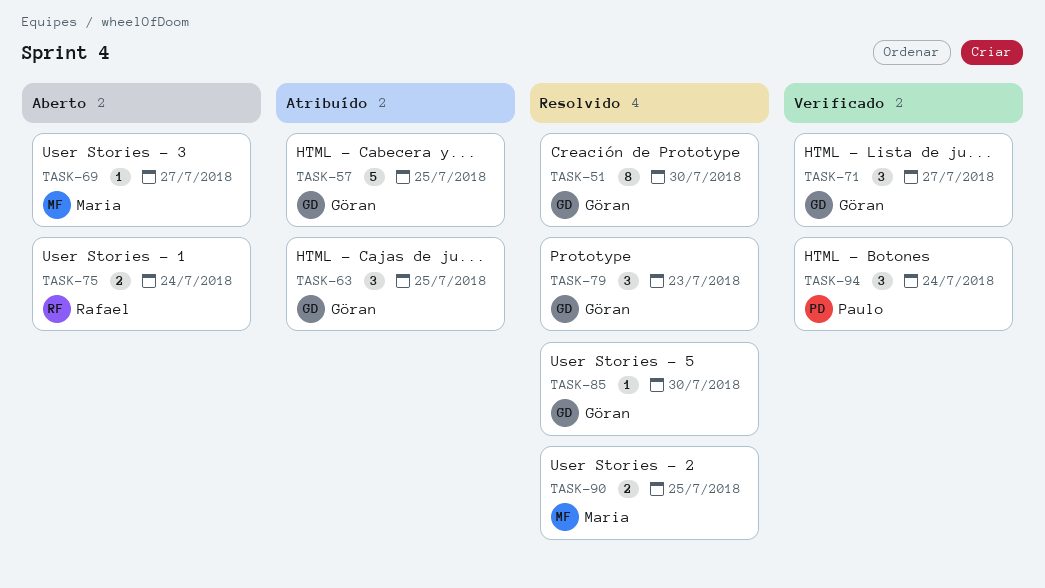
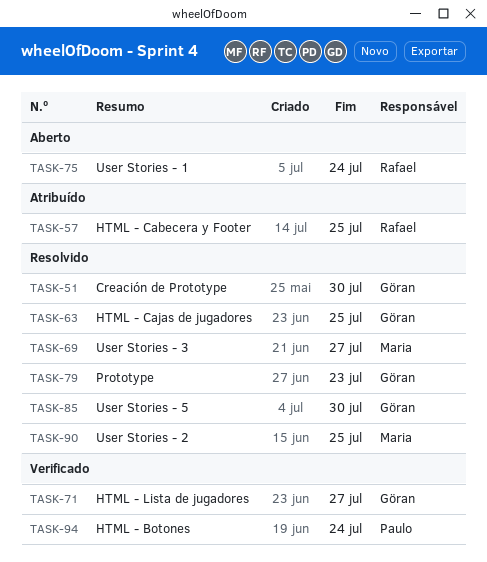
TASK-57, owner: Göran -> Rafael
TASK-63, status: Atribuído -> Resolvido
TASK-69, status: Aberto -> Resolvido

